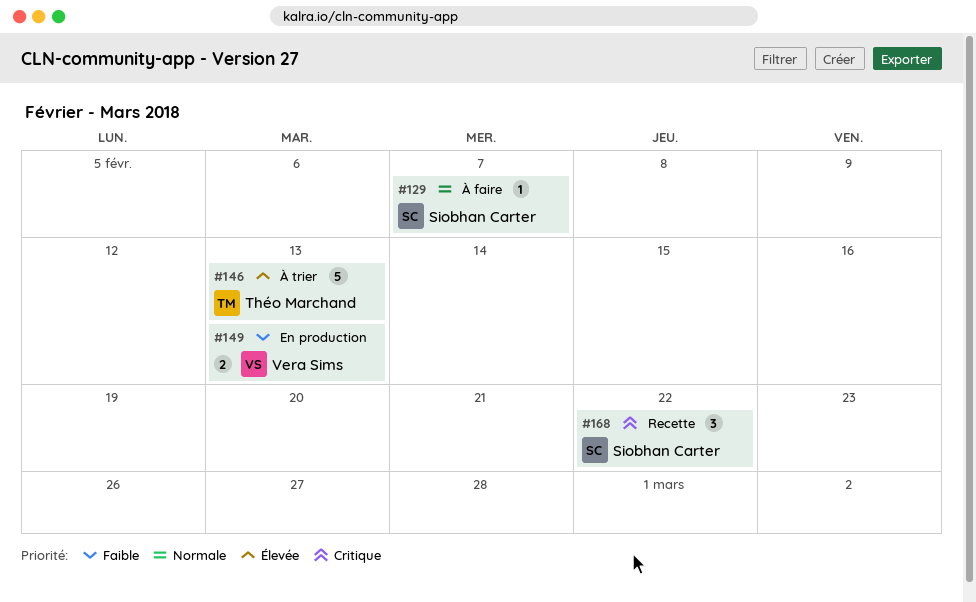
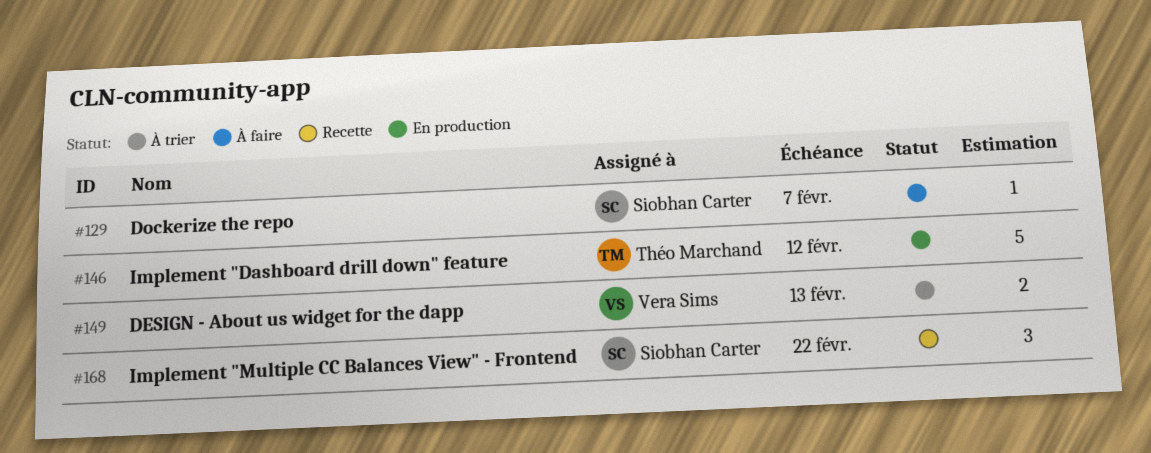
#146, status: À trier -> En production
#146, due: Feb 13 -> Feb 12
#149, status: En production -> À trier

